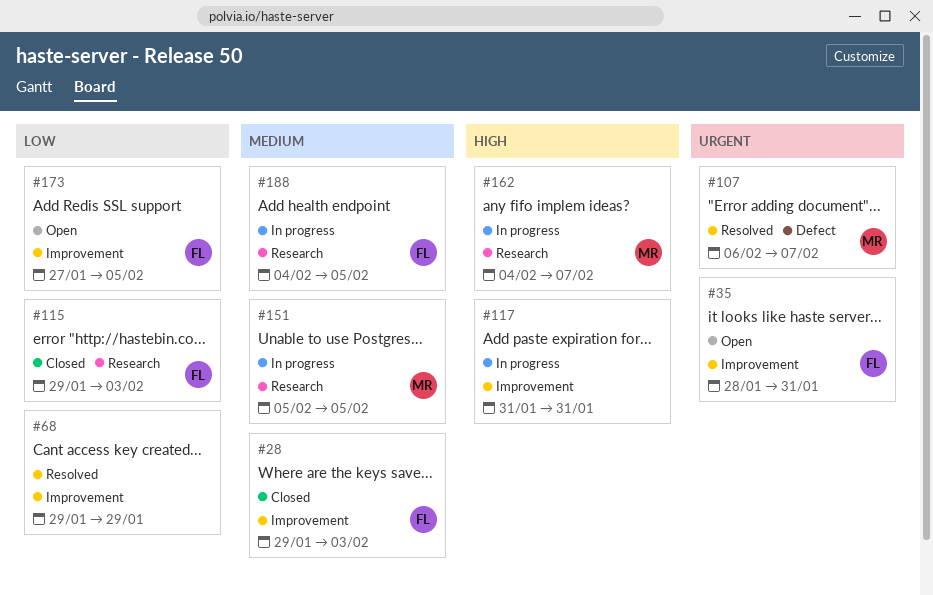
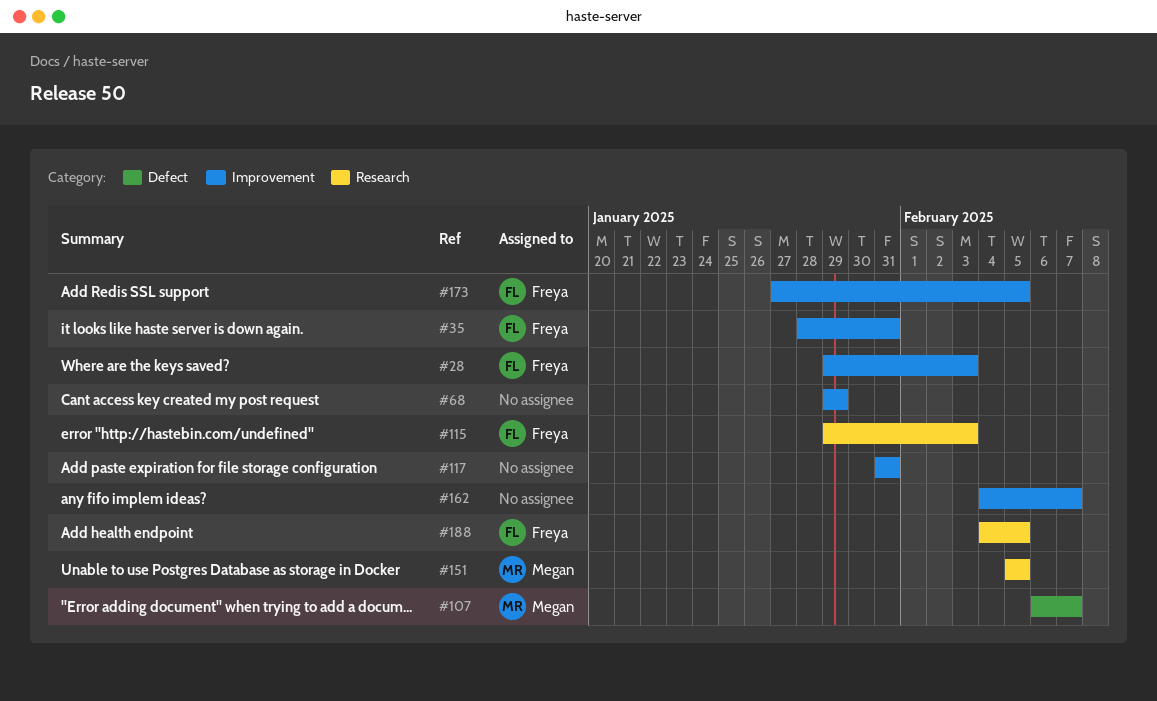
#162, owner: Megan -> none
#162, label: Research -> Improvement

